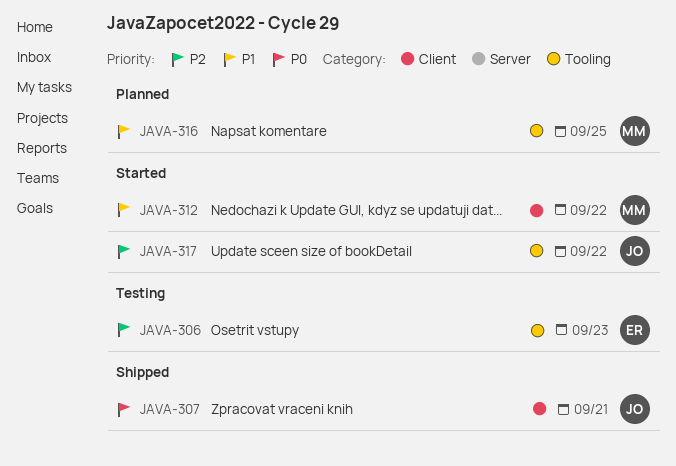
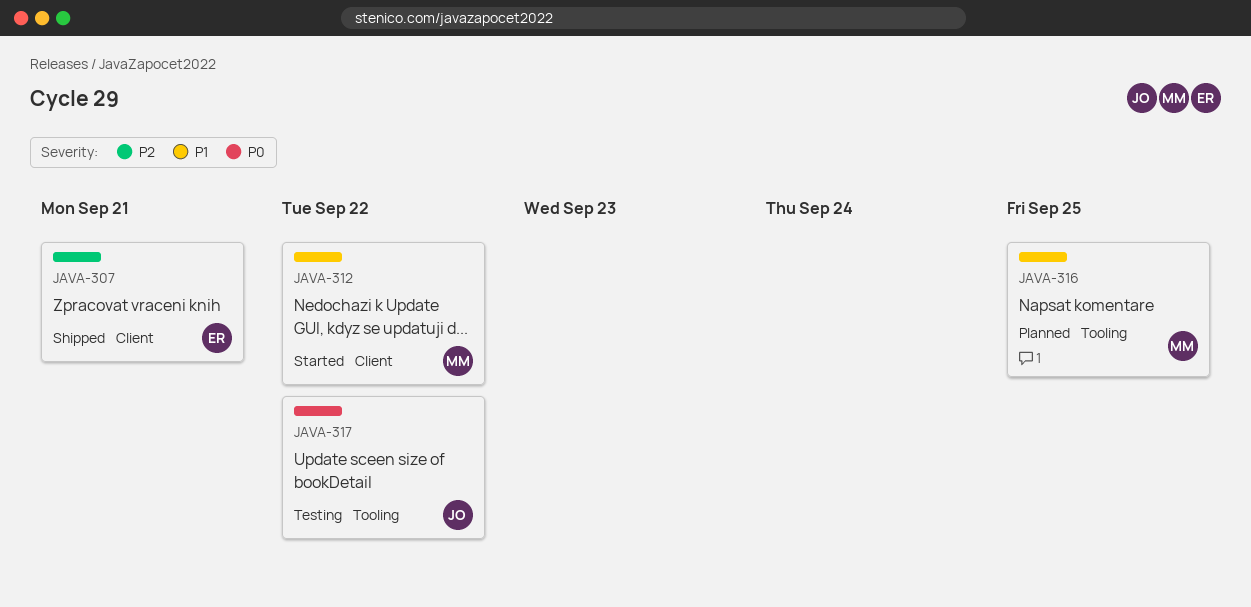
JAVA-306: present -> none
JAVA-307, owner: JO -> ER
JAVA-307, priority: P0 -> P2
JAVA-317, status: Started -> Testing
JAVA-317, priority: P2 -> P0

